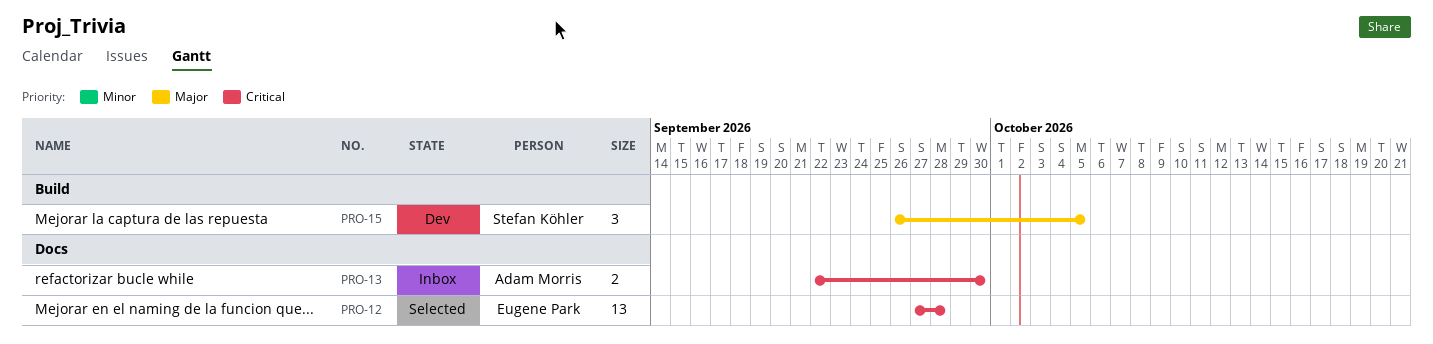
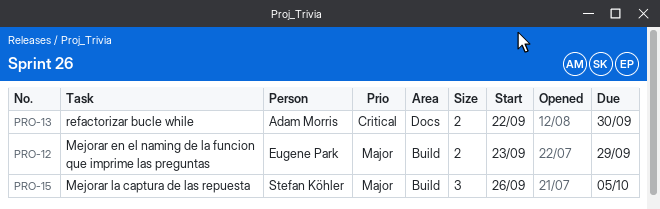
PRO-12, priority: Critical -> Major
PRO-12, label: Docs -> Build
PRO-12, estimate: 13 -> 2
PRO-12, start: Sep 27 -> Sep 23
PRO-12, due: Sep 28 -> Sep 29

